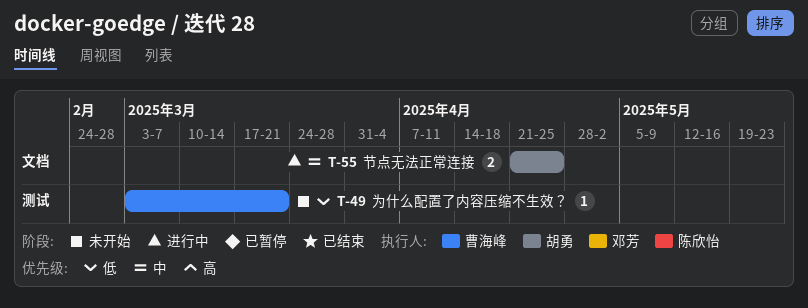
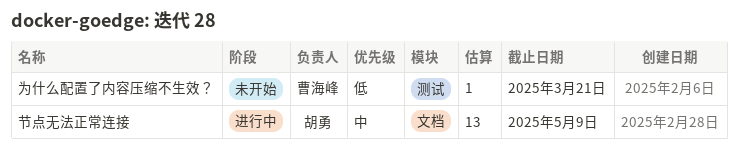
节点无法正常连接, estimate: 2 -> 13
节点无法正常连接, due: Apr 25 -> May 9

